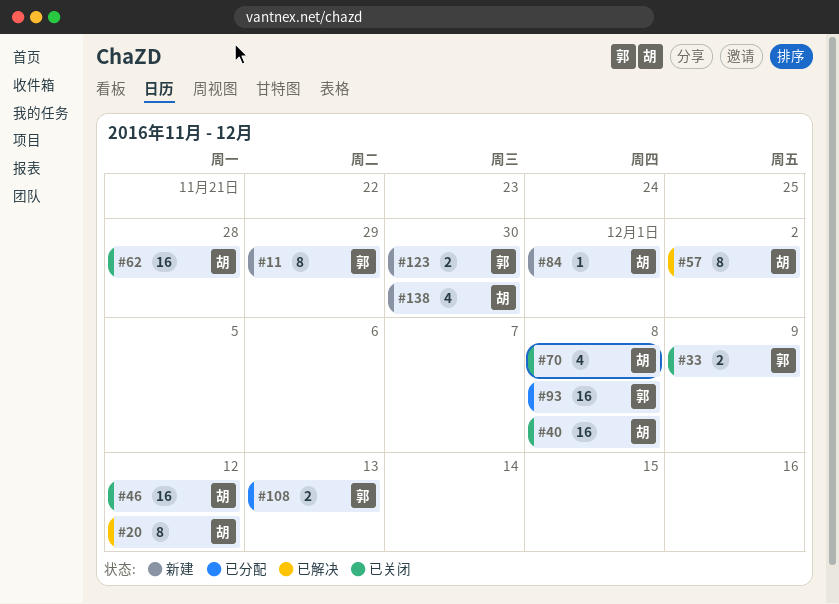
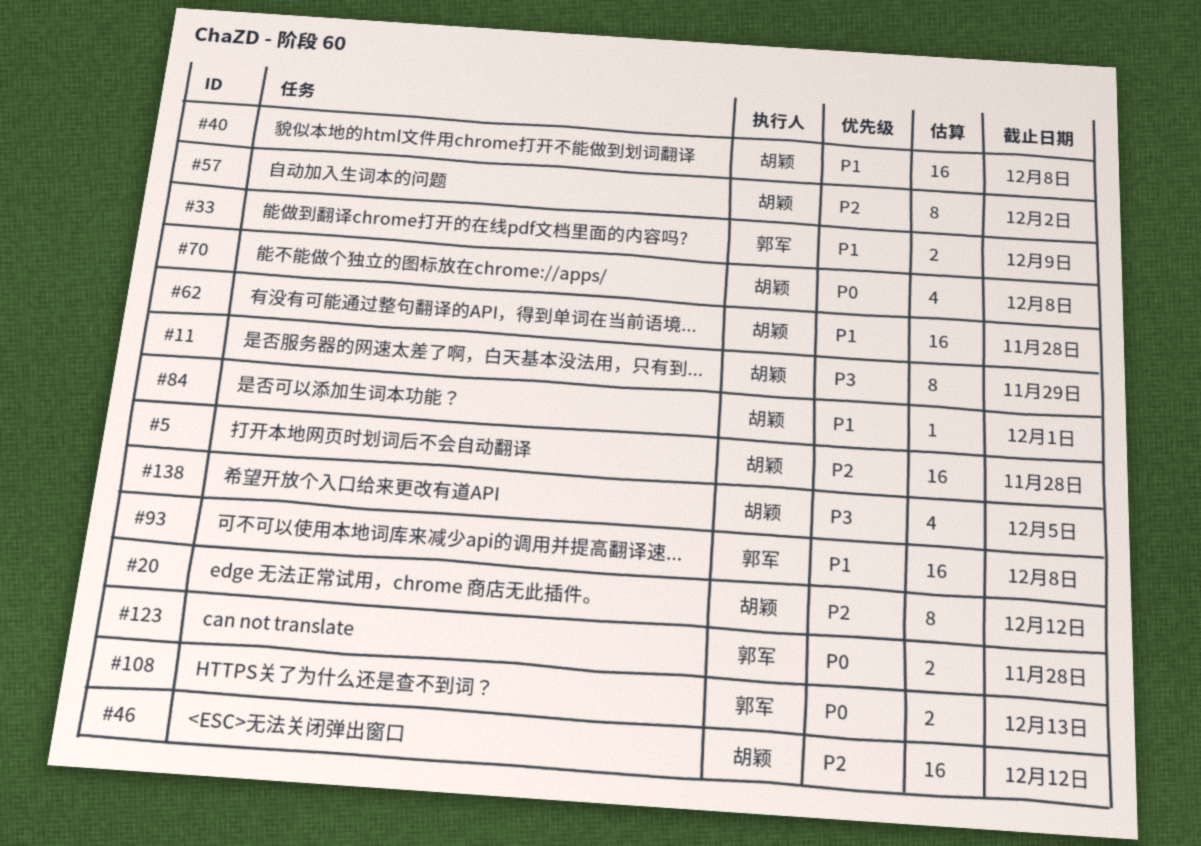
#5: none -> present
#11, owner: 郭军 -> 胡颖
#123, due: Nov 30 -> Nov 28
#138, due: Nov 30 -> Dec 5

